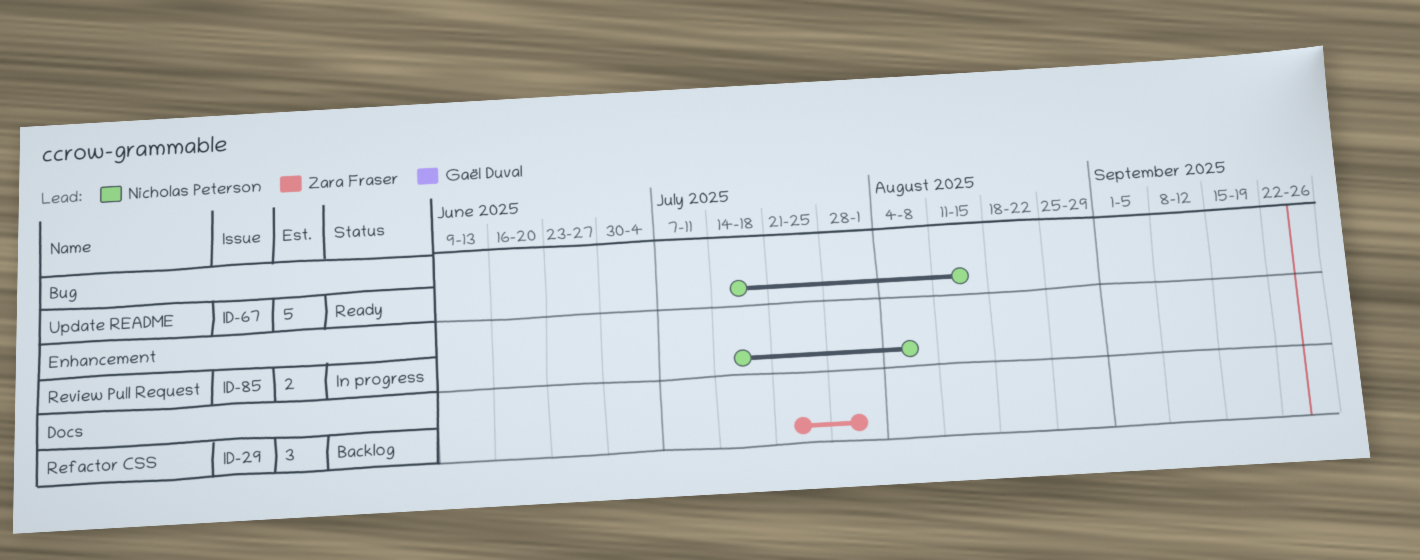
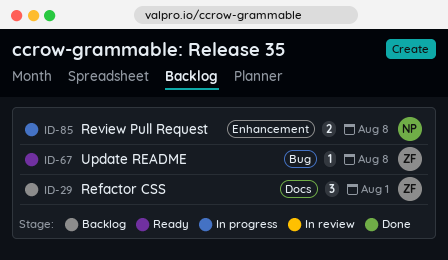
ID-67, owner: Nicholas Peterson -> Zara Fraser
ID-67, estimate: 5 -> 1
ID-67, due: Aug 15 -> Aug 8

